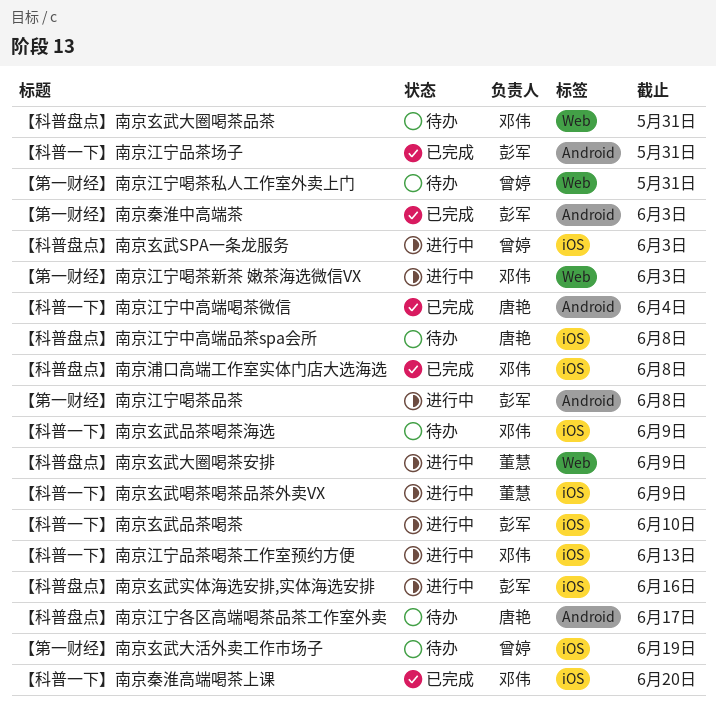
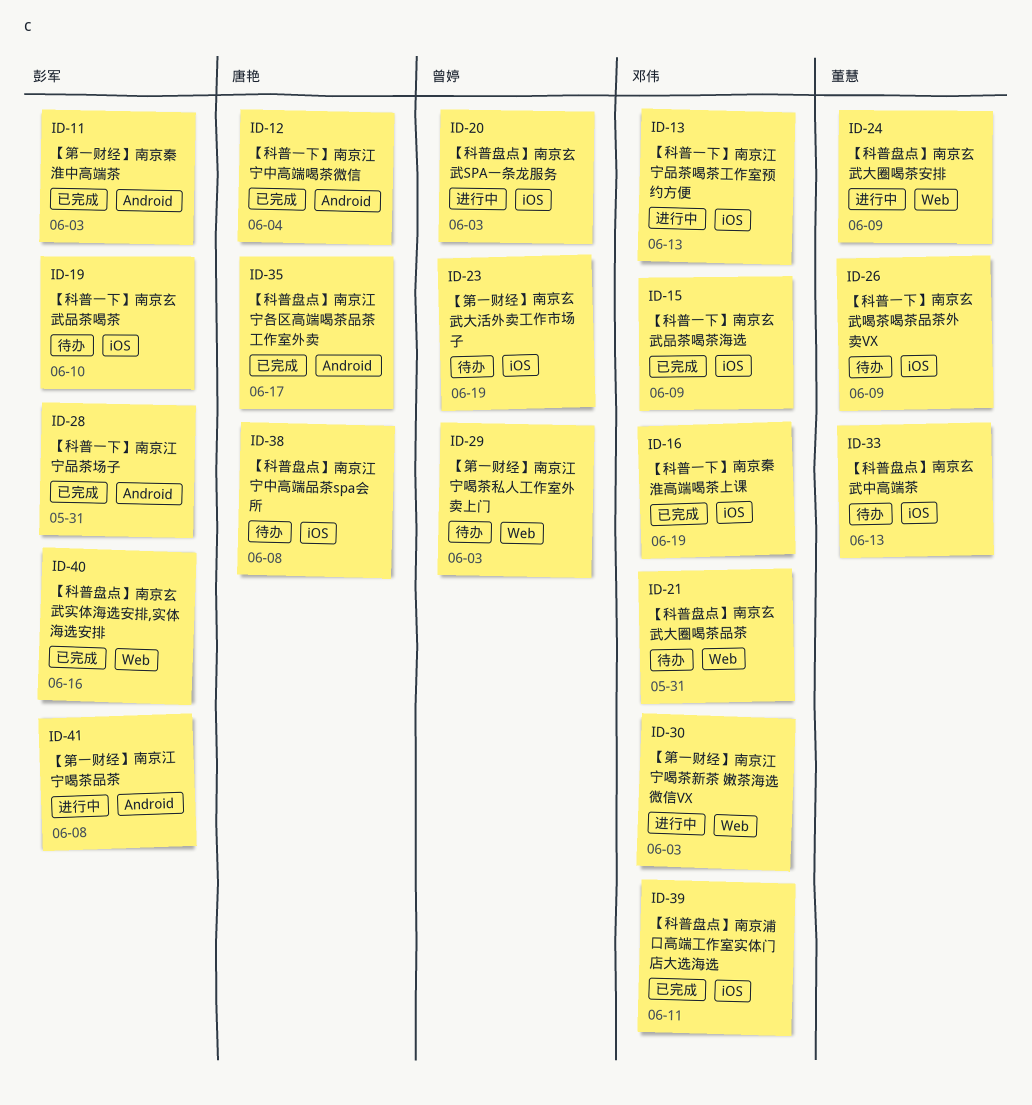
【科普一下】南京玄武品茶喝茶, status: 进行中 -> 待办
【科普一下】南京玄武品茶喝茶海选, status: 待办 -> 已完成
【科普一下】南京玄武喝茶喝茶品茶外卖VX, status: 进行中 -> 待办
【科普一下】南京秦淮高端喝茶上课, due: Jun 20 -> Jun 19
【科普盘点】南京江宁各区高端喝茶品茶工作室外卖, status: 待办 -> 已完成
【科普盘点】南京浦口高端工作室实体门店大选海选, due: Jun 8 -> Jun 11
【科普盘点】南京玄武中高端茶: none -> present
【科普盘点】南京玄武实体海选安排,实体海选安排, status: 进行中 -> 已完成
【科普盘点】南京玄武实体海选安排,实体海选安排, label: iOS -> Web
【第一财经】南京江宁喝茶私人工作室外卖上门, due: May 31 -> Jun 3

